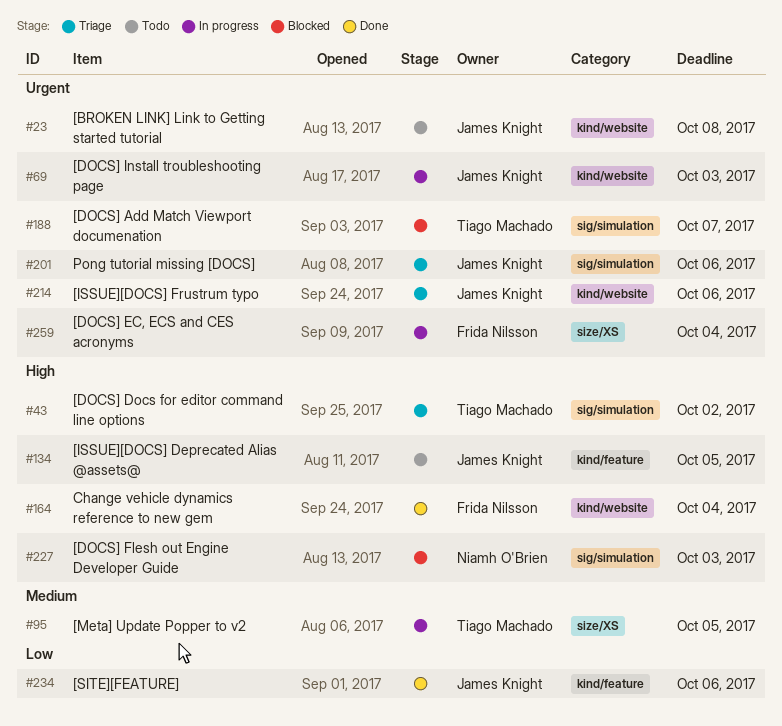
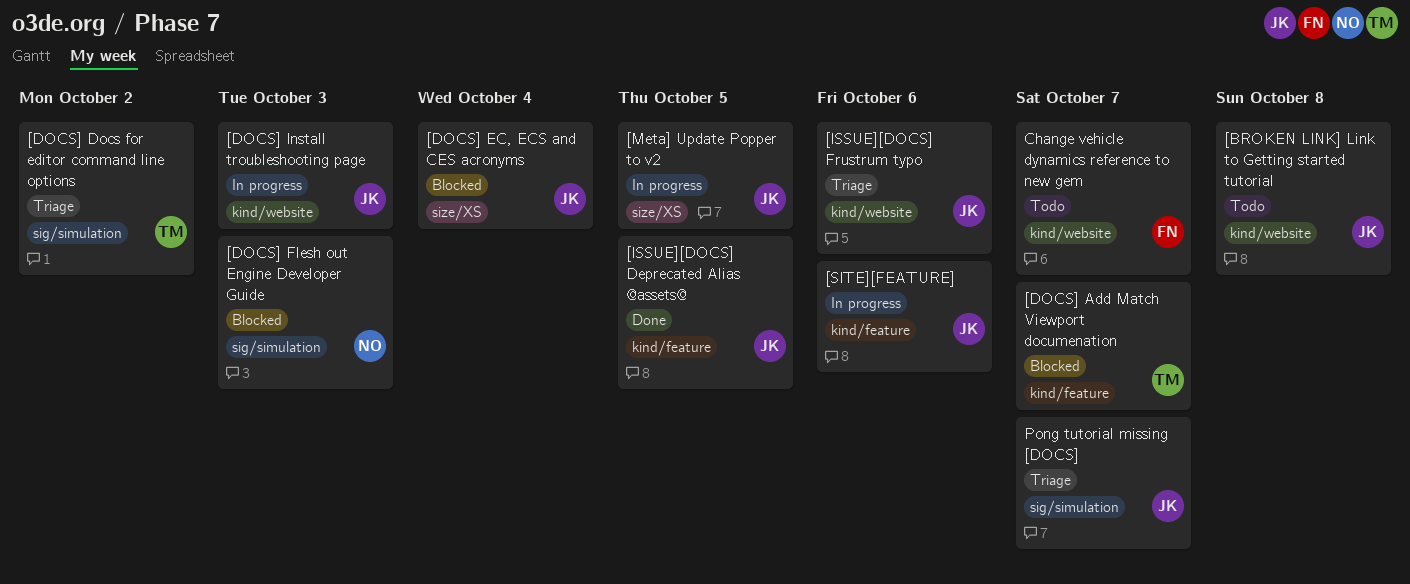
[DOCS] Add Match Viewport documenation, label: sig/simulation -> kind/feature
[DOCS] EC, ECS and CES acronyms, status: In progress -> Blocked
[DOCS] EC, ECS and CES acronyms, owner: Frida Nilsson -> James Knight
[ISSUE][DOCS] Deprecated Alias @assets@, status: Todo -> Done
[Meta] Update Popper to v2, owner: Tiago Machado -> James Knight
[SITE][FEATURE], status: Done -> In progress
Change vehicle dynamics reference to new gem, status: Done -> Todo
Change vehicle dynamics reference to new gem, due: Oct 4 -> Oct 7
Pong tutorial missing [DOCS], due: Oct 6 -> Oct 7

